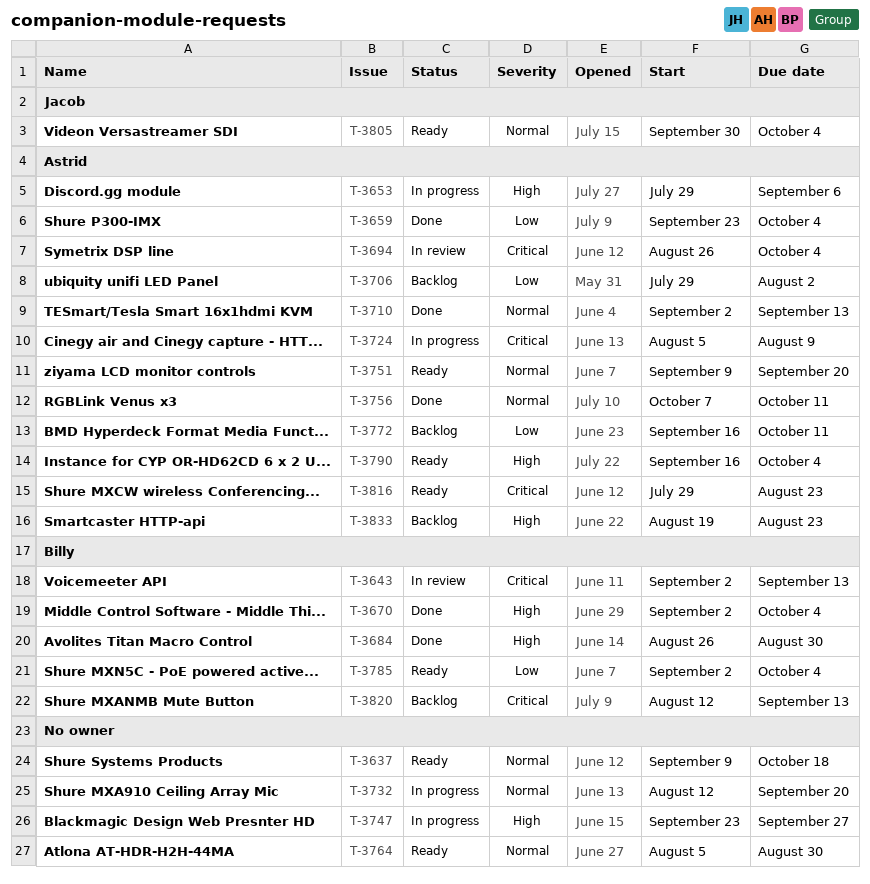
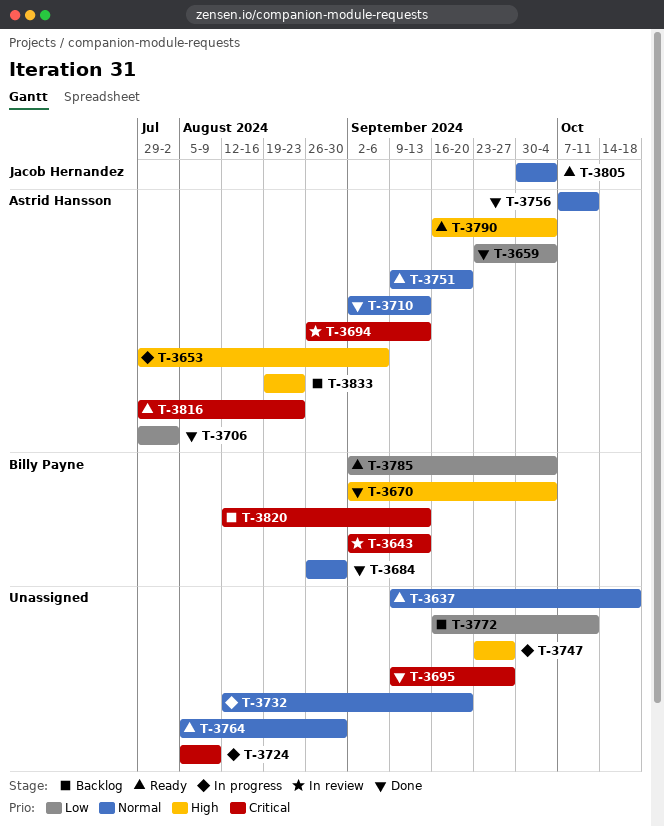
T-3684, priority: High -> Normal
T-3694, due: Oct 4 -> Sep 13
T-3695: none -> present
T-3706, status: Backlog -> Done
T-3724, owner: Astrid Hansson -> none
T-3772, owner: Astrid Hansson -> none

